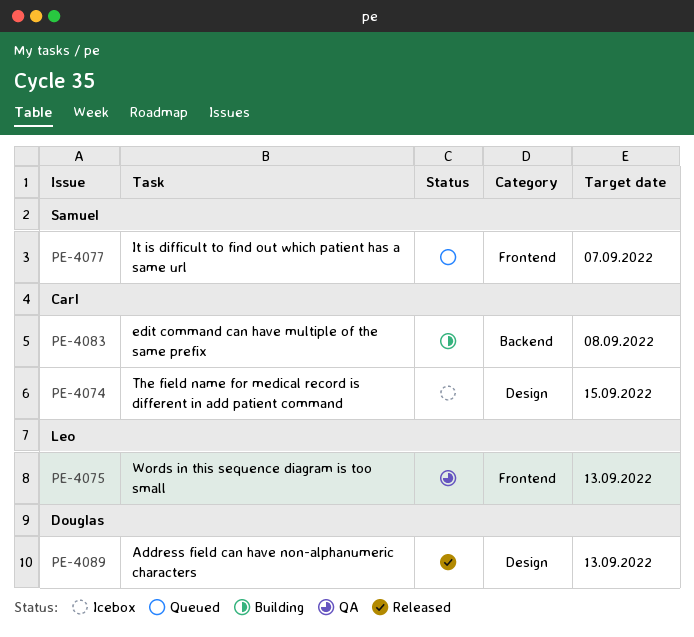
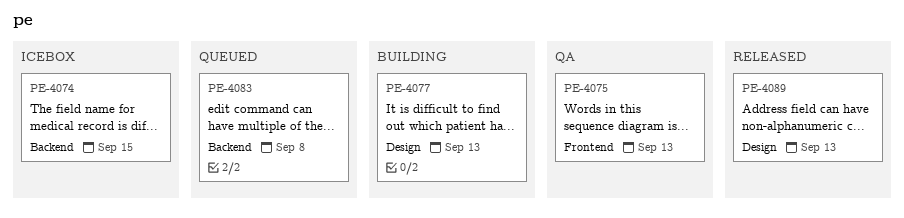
PE-4074, label: Design -> Backend
PE-4077, status: Queued -> Building
PE-4077, label: Frontend -> Design
PE-4077, due: Sep 7 -> Sep 13
PE-4083, status: Building -> Queued

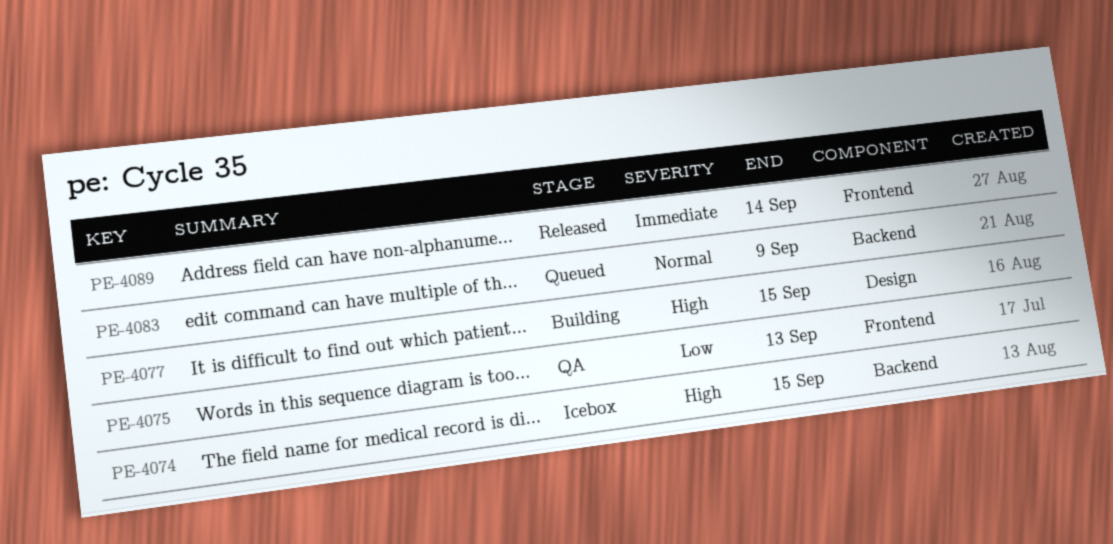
PE-4077, due: Sep 13 -> Sep 15
PE-4083, due: Sep 8 -> Sep 9
PE-4089, label: Design -> Frontend
PE-4089, due: Sep 13 -> Sep 14

